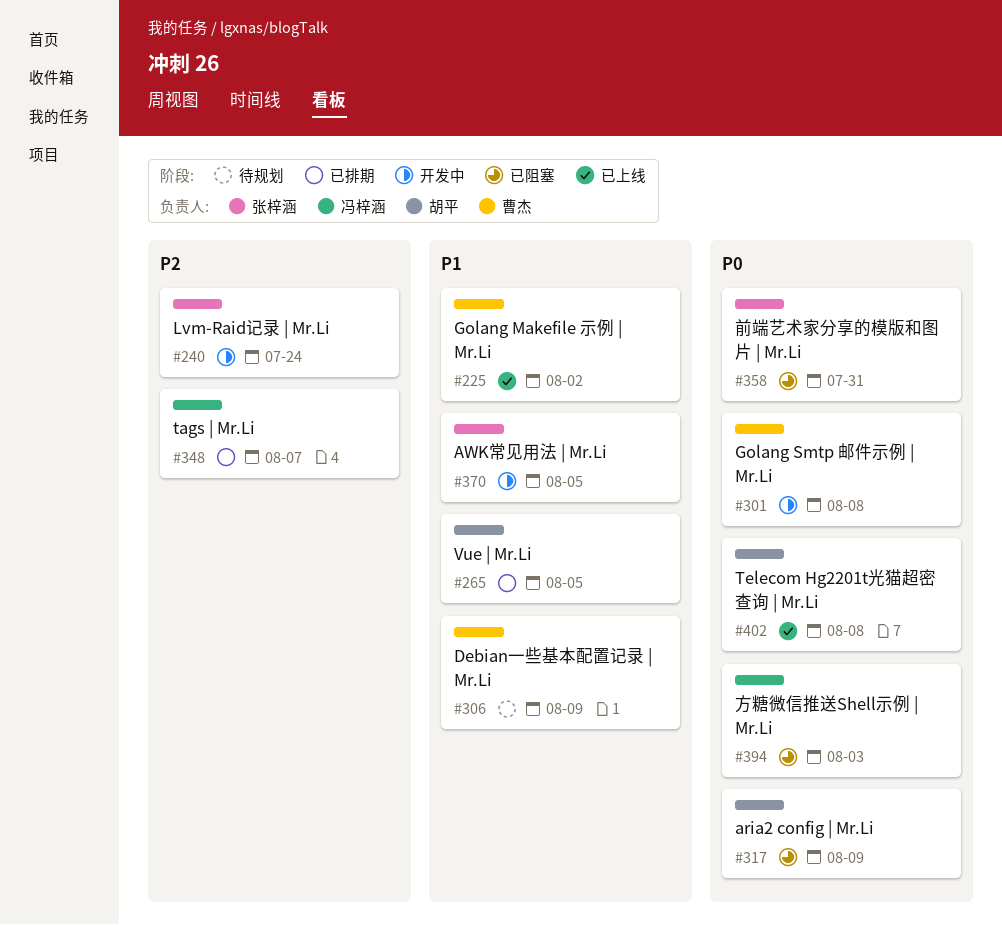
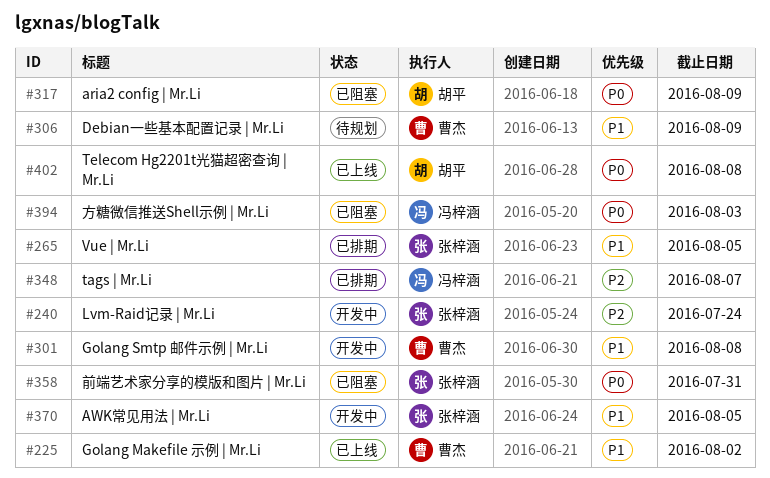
#265, owner: 胡平 -> 张梓涵
#301, priority: P0 -> P1

